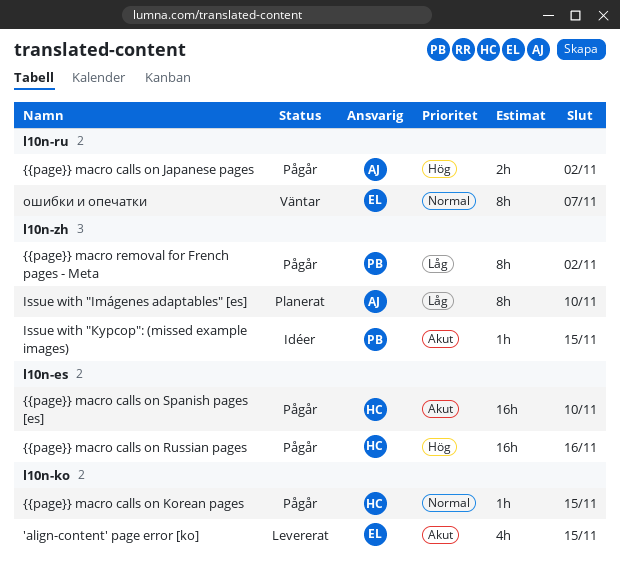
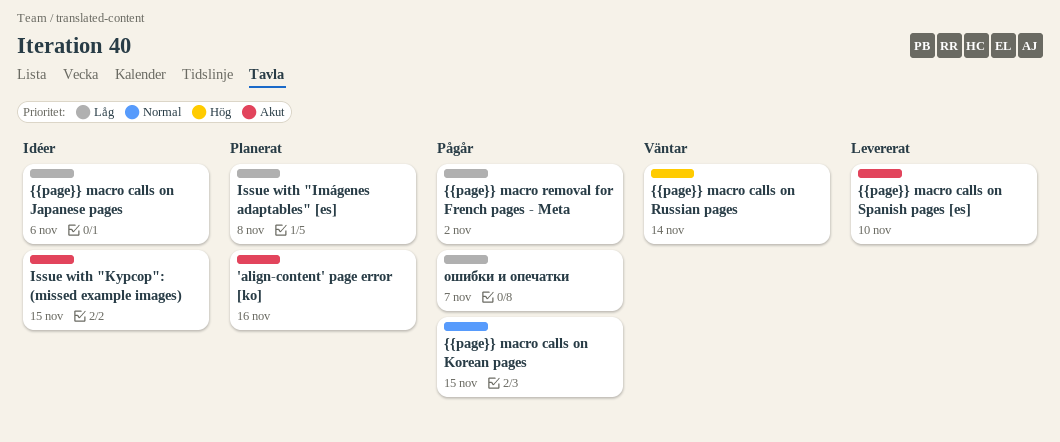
'align-content' page error [ko], status: Levererat -> Planerat
'align-content' page error [ko], due: Nov 15 -> Nov 16
Issue with "Imágenes adaptables" [es], due: Nov 10 -> Nov 8
{{page}} macro calls on Japanese pages, status: Pågår -> Idéer
{{page}} macro calls on Japanese pages, priority: Hög -> Låg
{{page}} macro calls on Japanese pages, due: Nov 2 -> Nov 6
{{page}} macro calls on Russian pages, status: Pågår -> Väntar
{{page}} macro calls on Russian pages, due: Nov 16 -> Nov 14
{{page}} macro calls on Spanish pages [es], status: Pågår -> Levererat
ошибки и опечатки, status: Väntar -> Pågår
ошибки и опечатки, priority: Normal -> Låg

